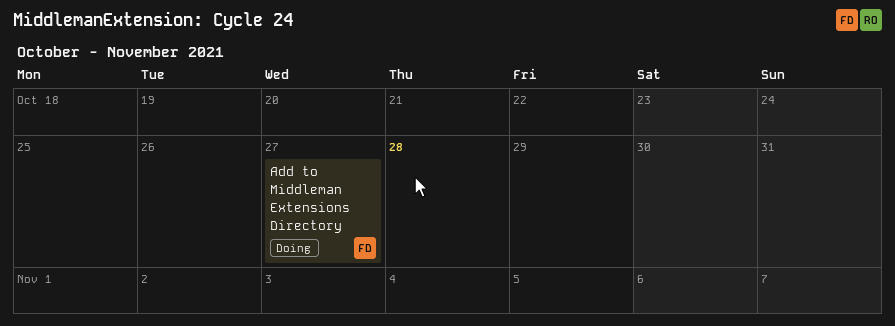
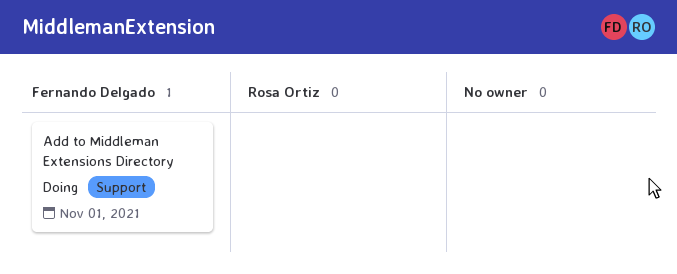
Add to Middleman Extensions Directory, due: Oct 27 -> Nov 1

